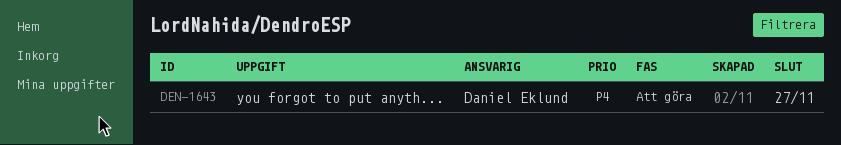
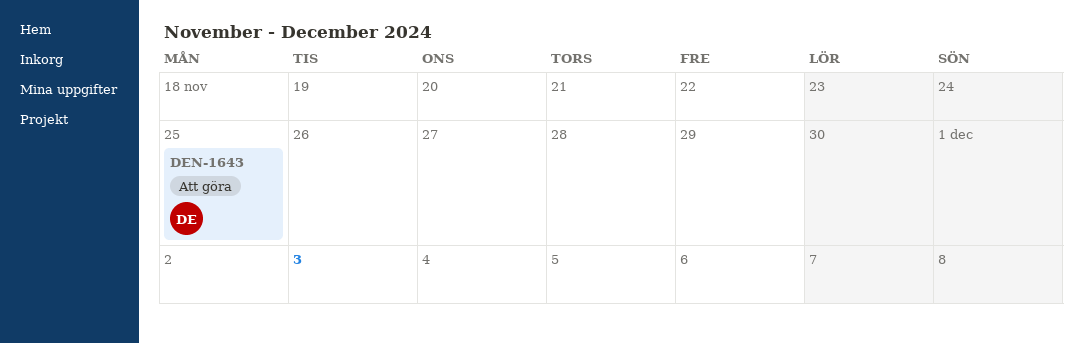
DEN-1643, due: Nov 27 -> Nov 25

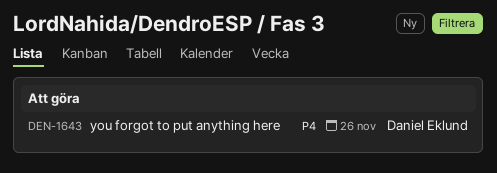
DEN-1643, due: Nov 25 -> Nov 26

